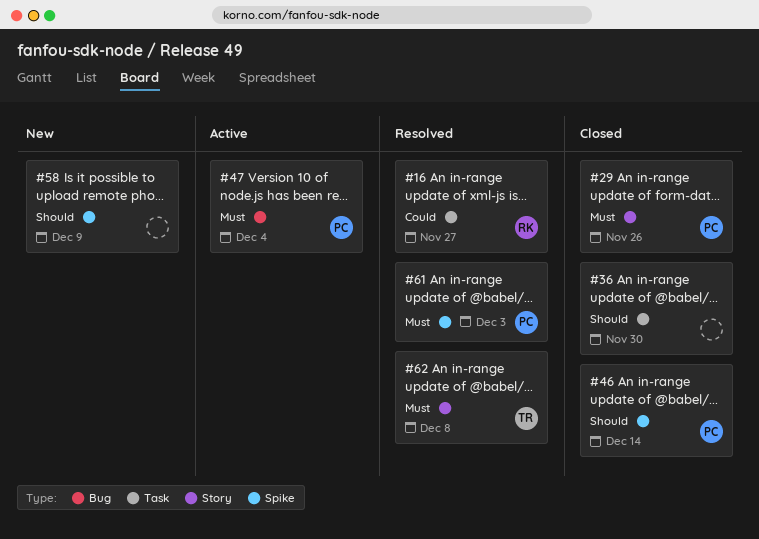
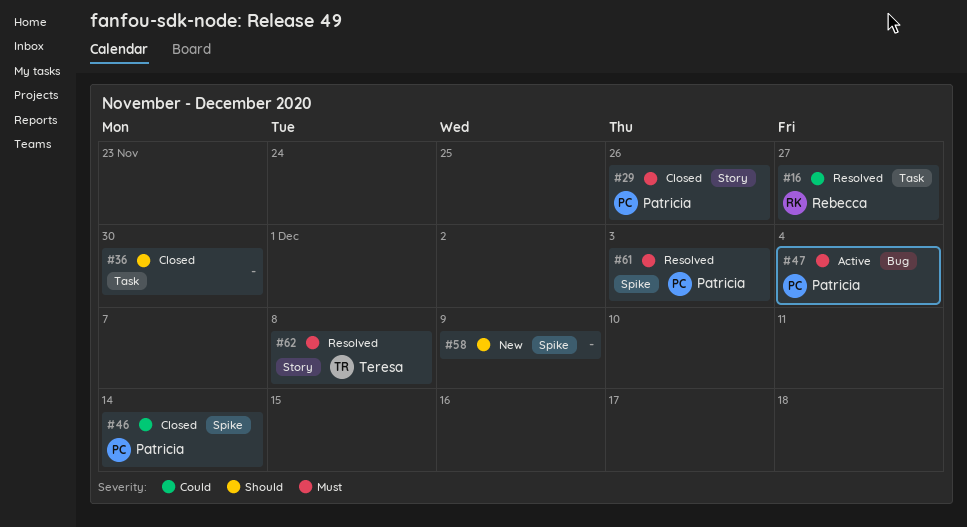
#46, priority: Should -> Could

